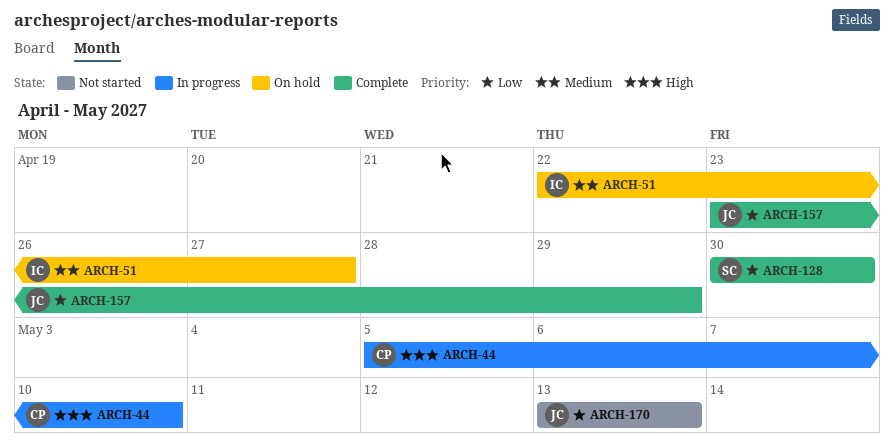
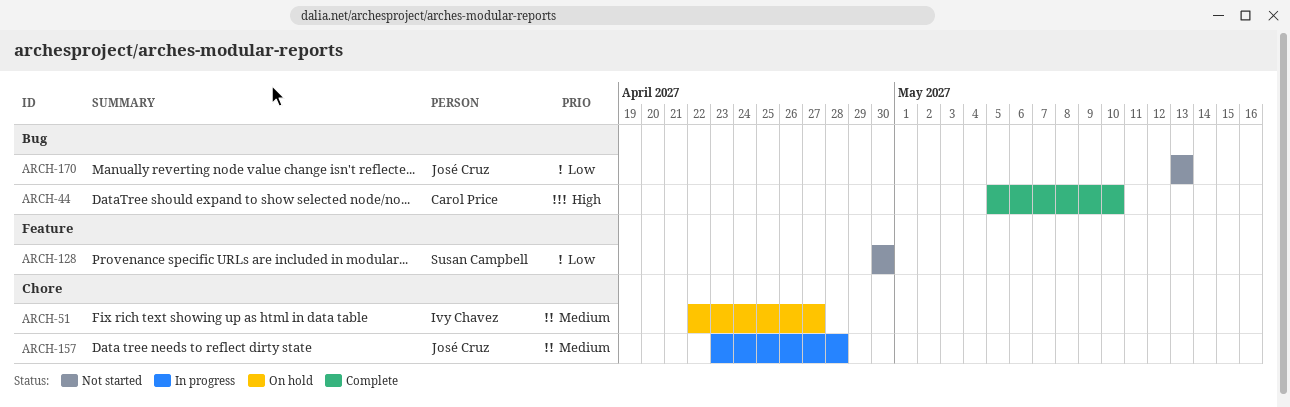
ARCH-44, status: In progress -> Complete
ARCH-128, status: Complete -> Not started
ARCH-157, status: Complete -> In progress
ARCH-157, priority: Low -> Medium
ARCH-157, due: Apr 29 -> Apr 28

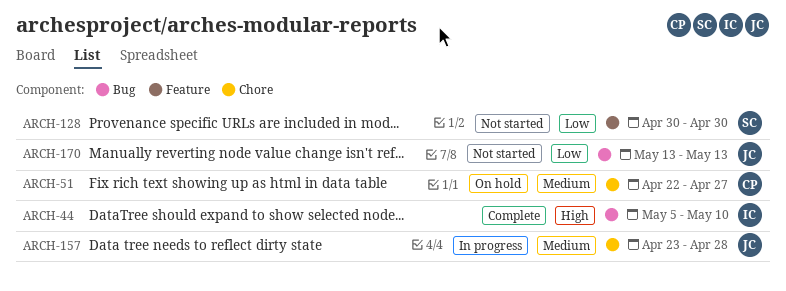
ARCH-44, owner: Carol Price -> Ivy Chavez
ARCH-51, owner: Ivy Chavez -> Carol Price

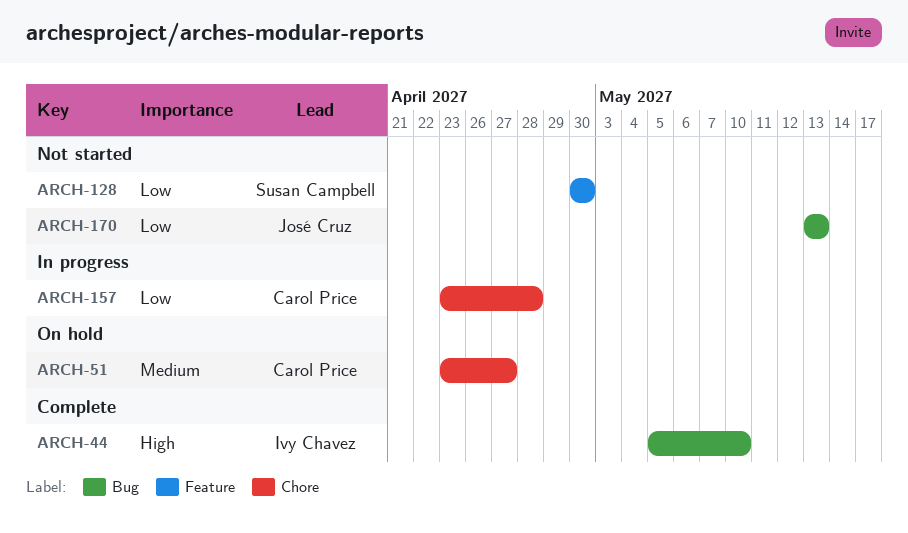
ARCH-51, start: Apr 22 -> Apr 23
ARCH-157, owner: José Cruz -> Carol Price
ARCH-157, priority: Medium -> Low

